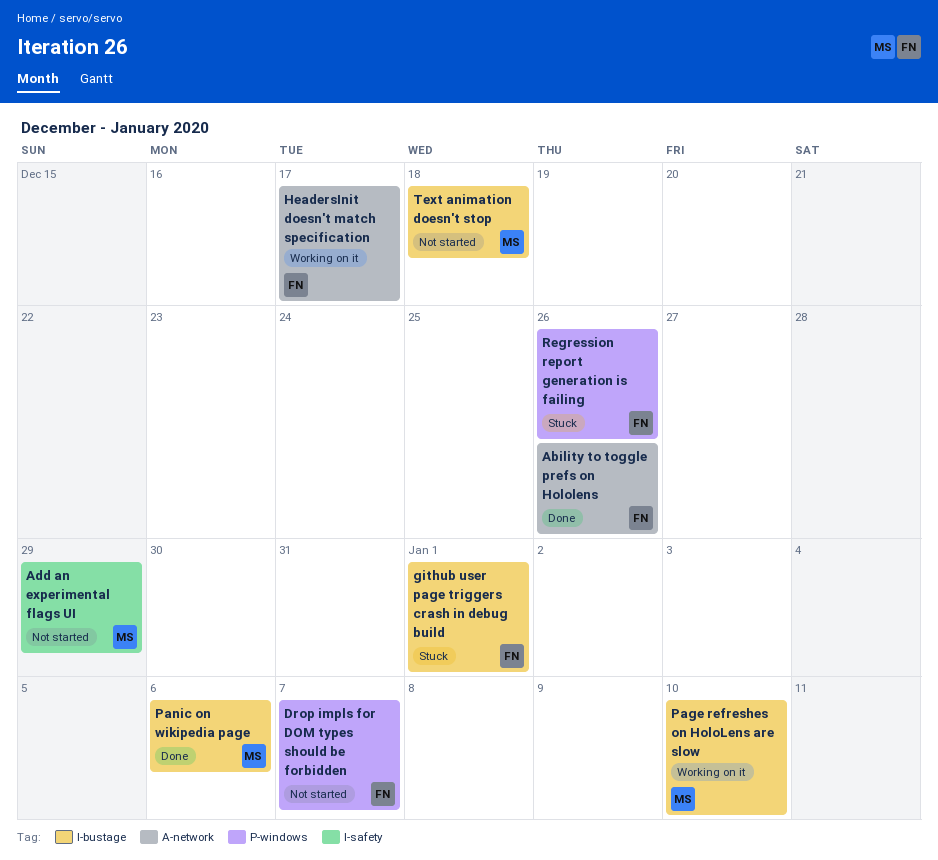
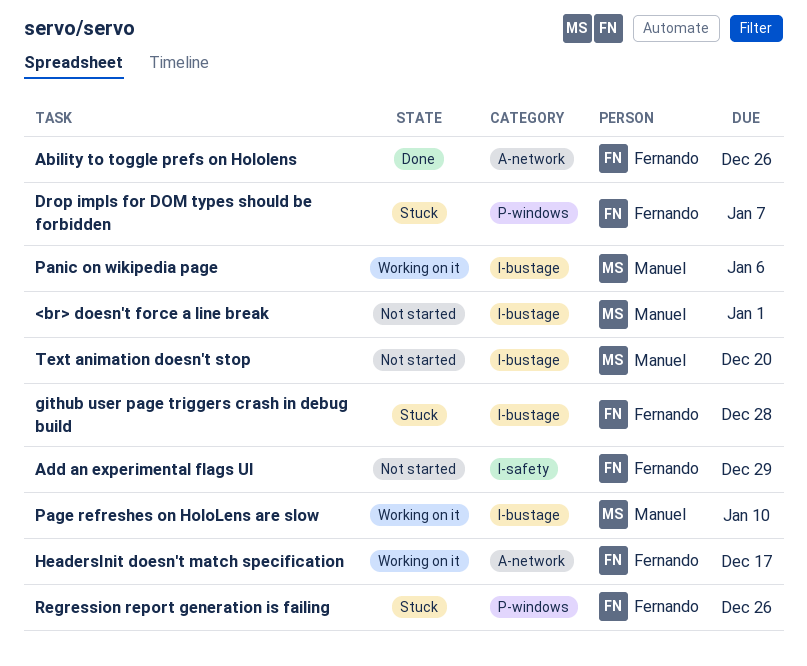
<br> doesn't force a line break: none -> present
Add an experimental flags UI, owner: Manuel -> Fernando
Drop impls for DOM types should be forbidden, status: Not started -> Stuck
github user page triggers crash in debug build, due: Jan 1 -> Dec 28
Panic on wikipedia page, status: Done -> Working on it
Text animation doesn't stop, due: Dec 18 -> Dec 20

